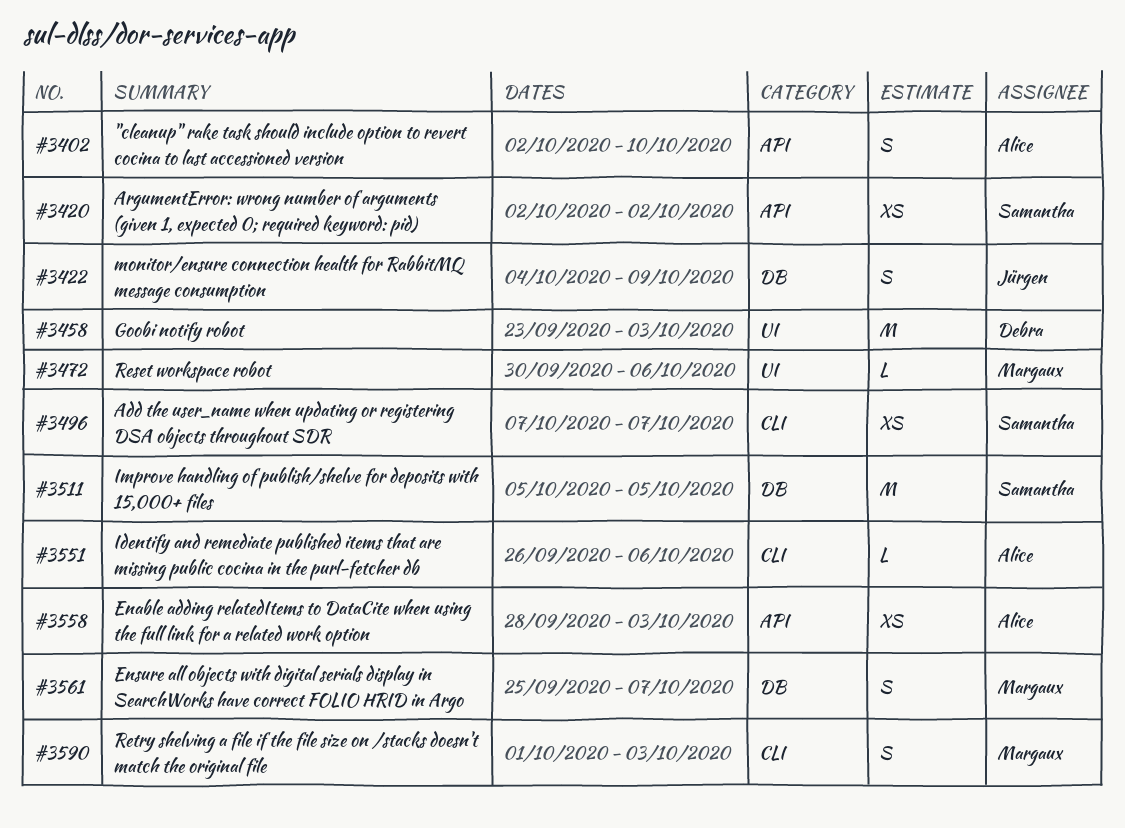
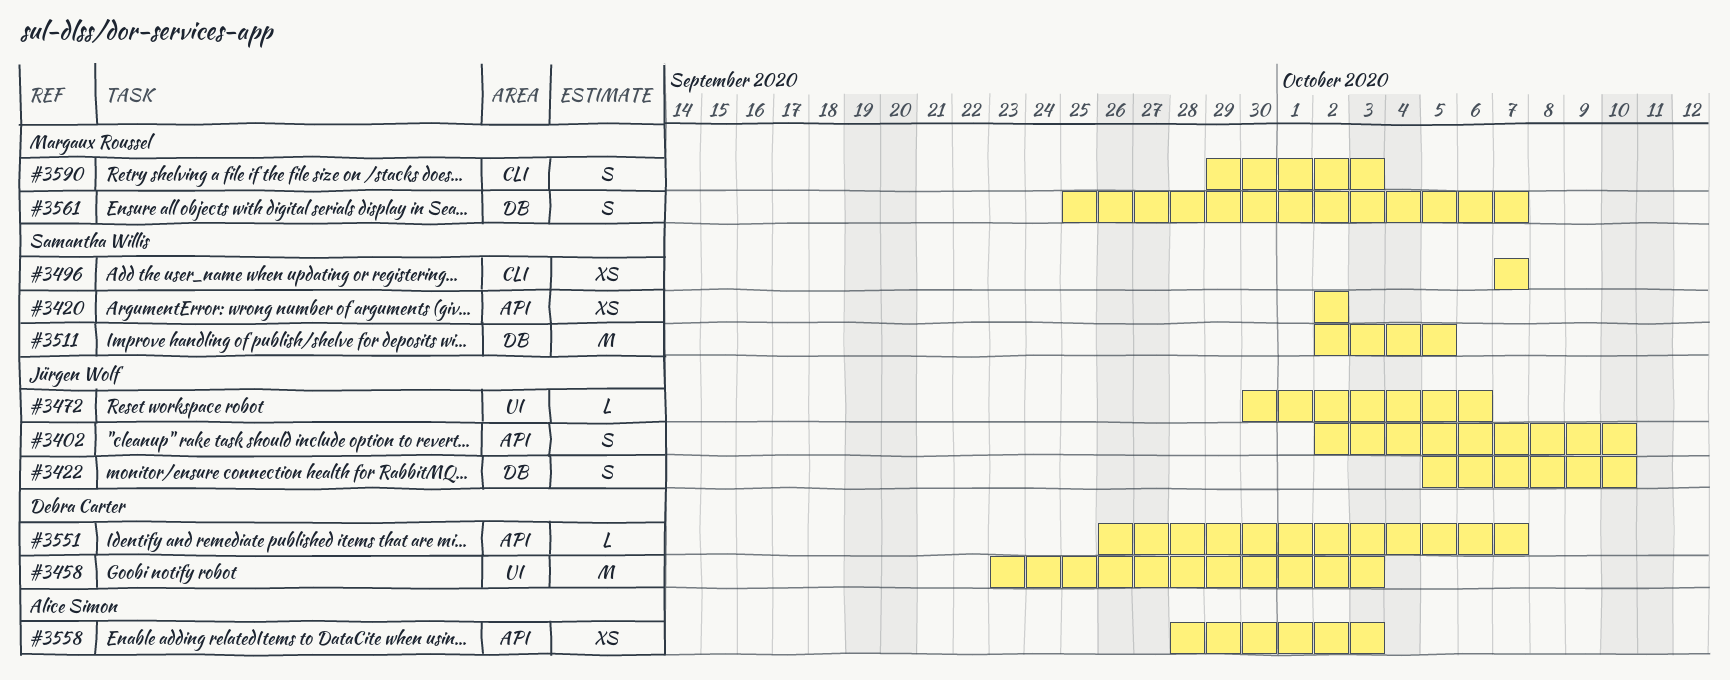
#3402, owner: Alice Simon -> Jürgen Wolf
#3422, start: Oct 4 -> Oct 5
#3422, due: Oct 9 -> Oct 10
#3472, owner: Margaux Roussel -> Jürgen Wolf
#3511, start: Oct 5 -> Oct 2
#3551, owner: Alice Simon -> Debra Carter
#3551, label: CLI -> API
#3551, due: Oct 6 -> Oct 7
#3590, start: Oct 1 -> Sep 29

